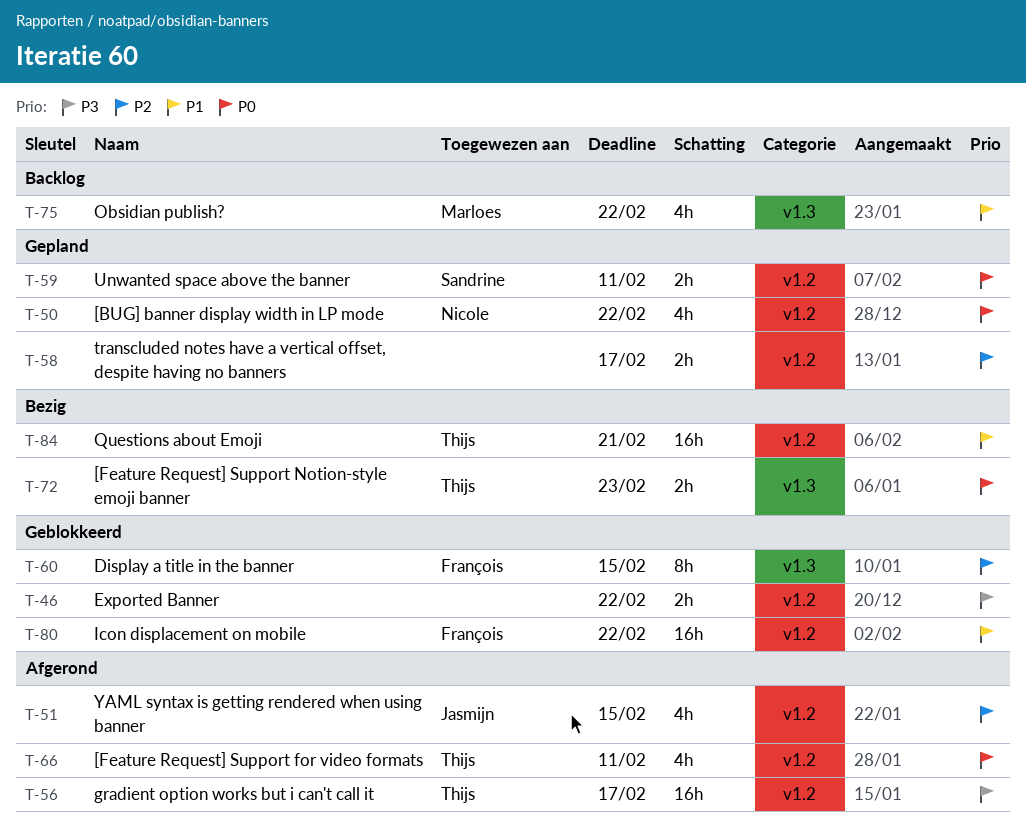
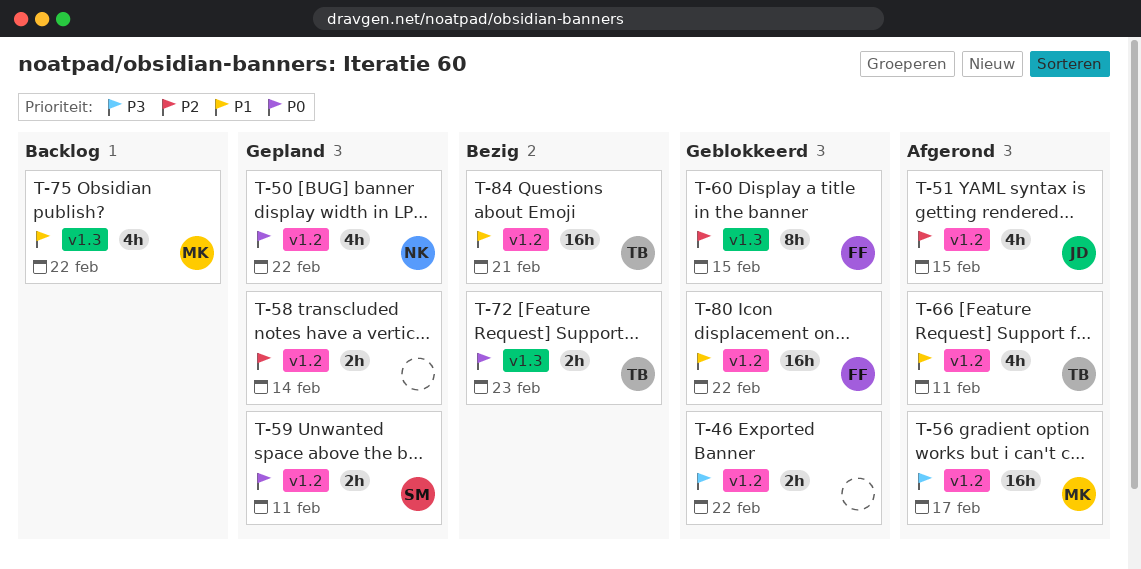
T-56, owner: Thijs -> Marloes
T-58, due: Feb 17 -> Feb 14
T-66, priority: P0 -> P1

